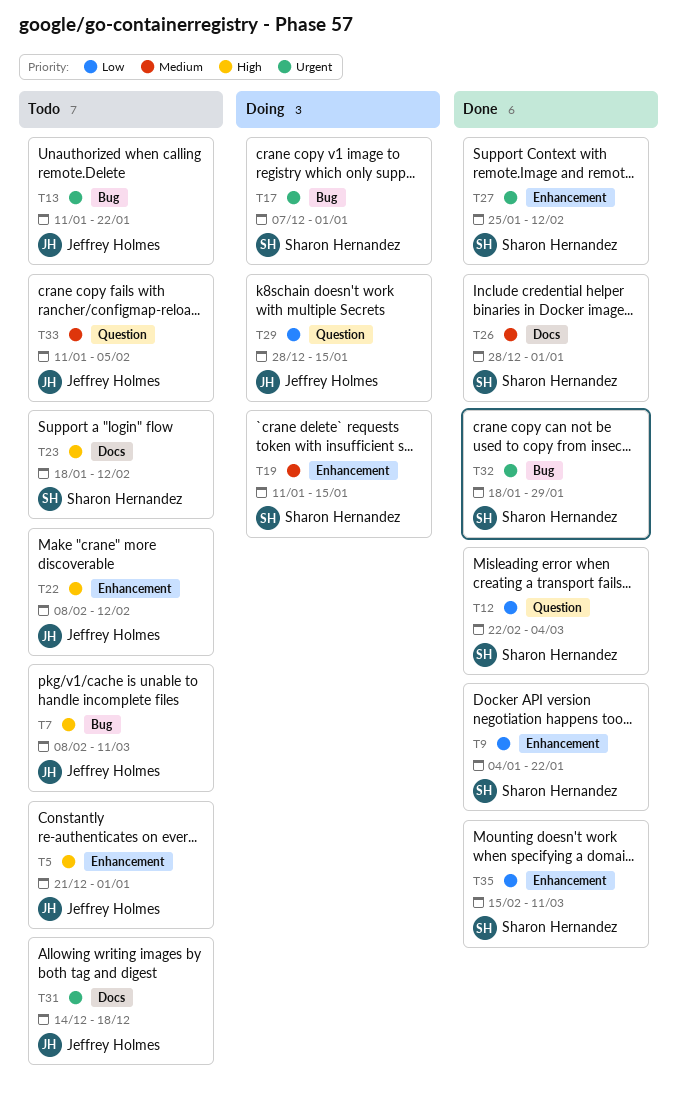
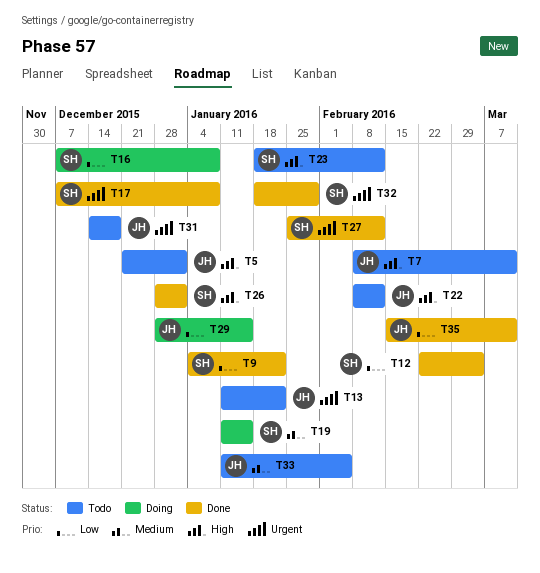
T16: none -> present
T17, status: Doing -> Done
T17, due: Jan 1 -> Jan 8
T26, priority: Medium -> High
T35, owner: Sharon Hernandez -> Jeffrey Holmes

